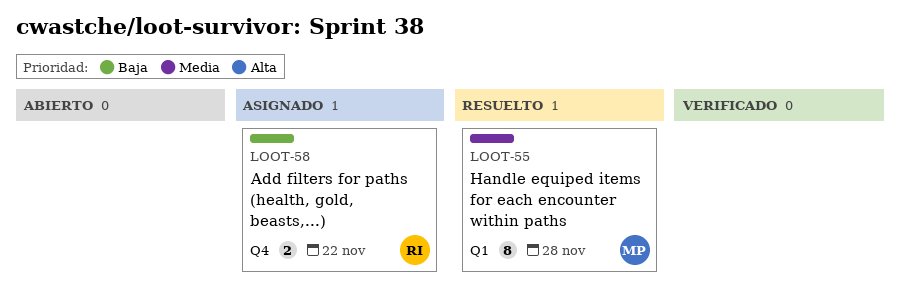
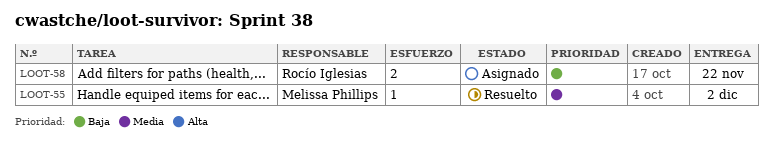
LOOT-55, estimate: 8 -> 1
LOOT-55, due: Nov 28 -> Dec 2

